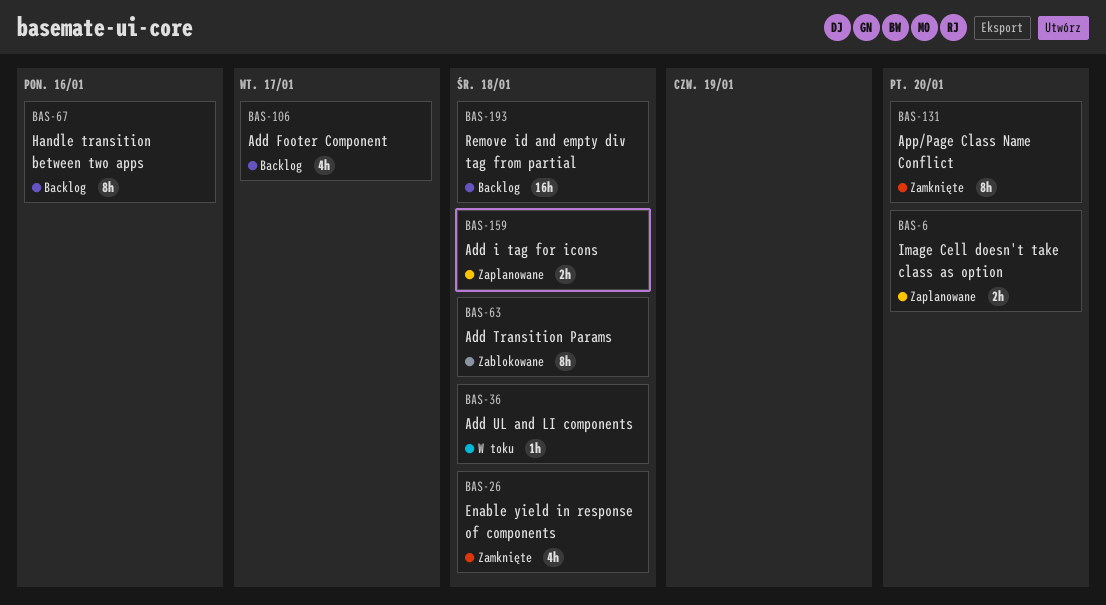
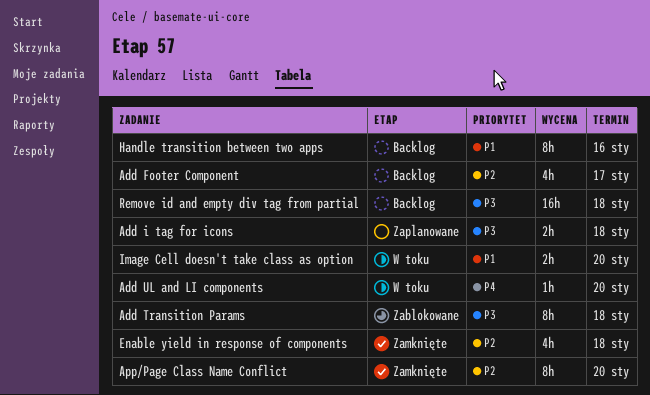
Add UL and LI components, due: Jan 18 -> Jan 20
Image Cell doesn't take class as option, status: Zaplanowane -> W toku

